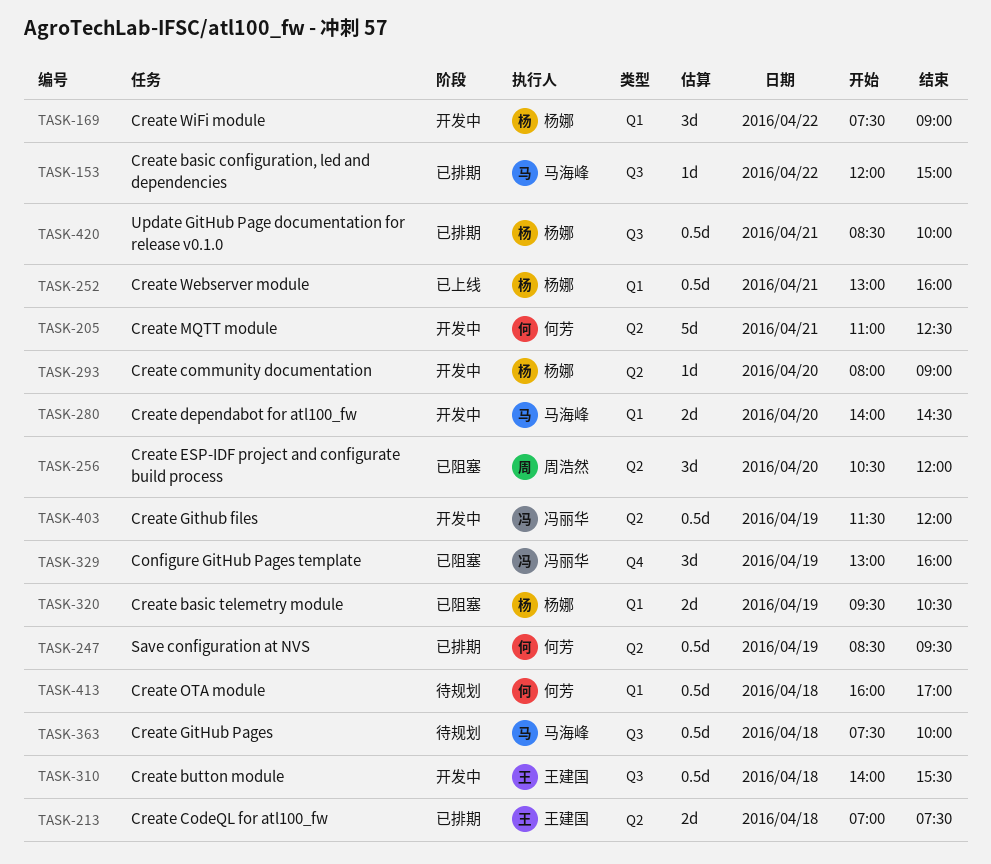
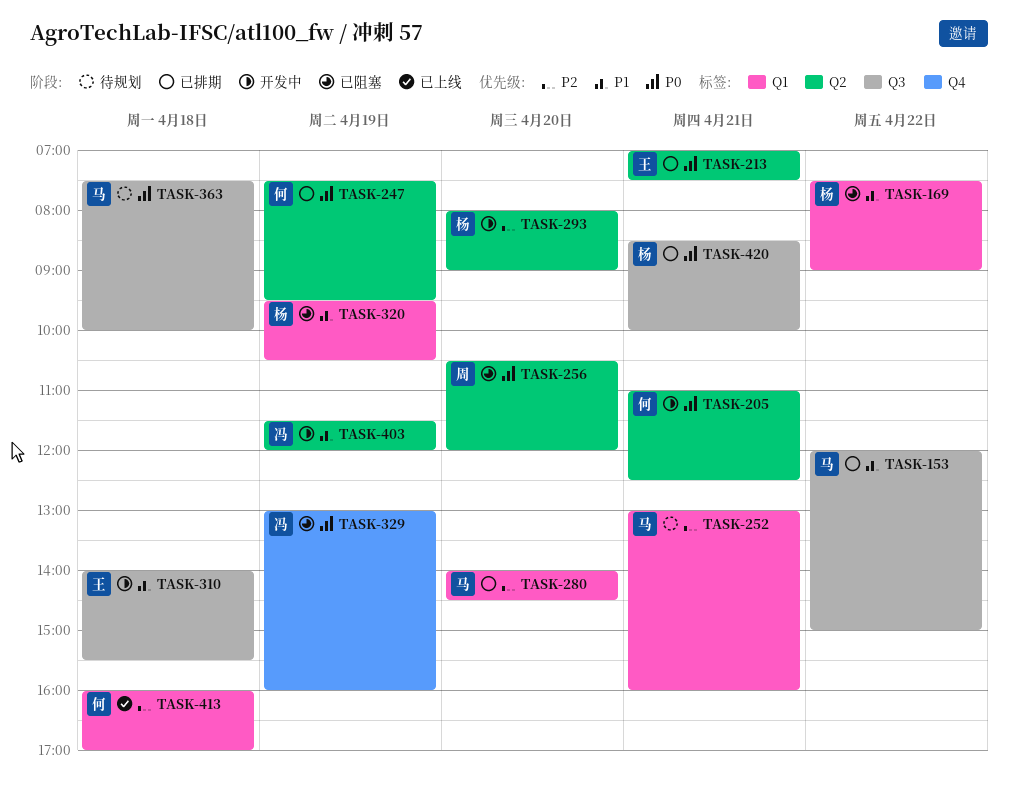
TASK-169, status: 开发中 -> 已阻塞
TASK-213, day: Apr 18 -> Apr 21
TASK-247, begins: 08:30 -> 07:30
TASK-252, status: 已上线 -> 待规划
TASK-252, owner: 杨娜 -> 马海峰
TASK-280, status: 开发中 -> 已排期
TASK-413, status: 待规划 -> 已上线

